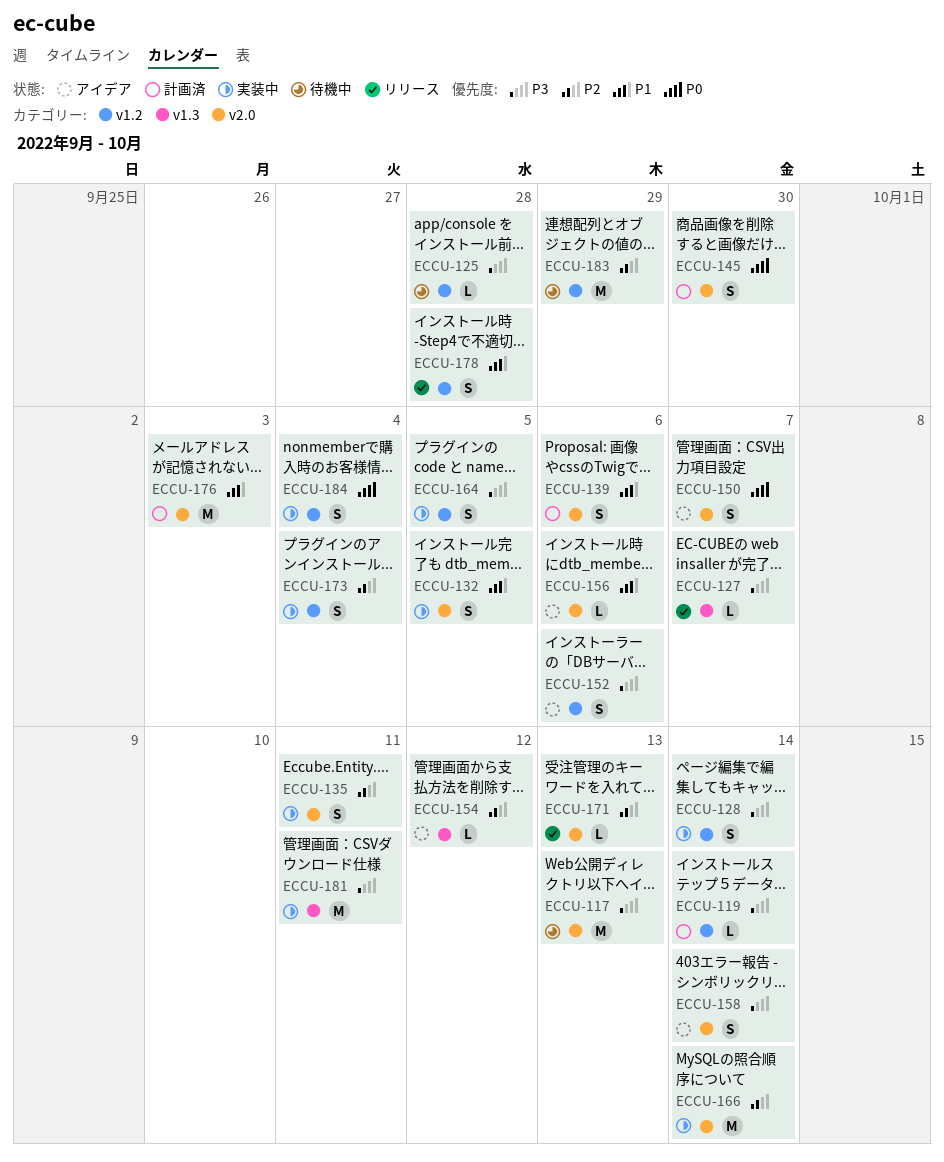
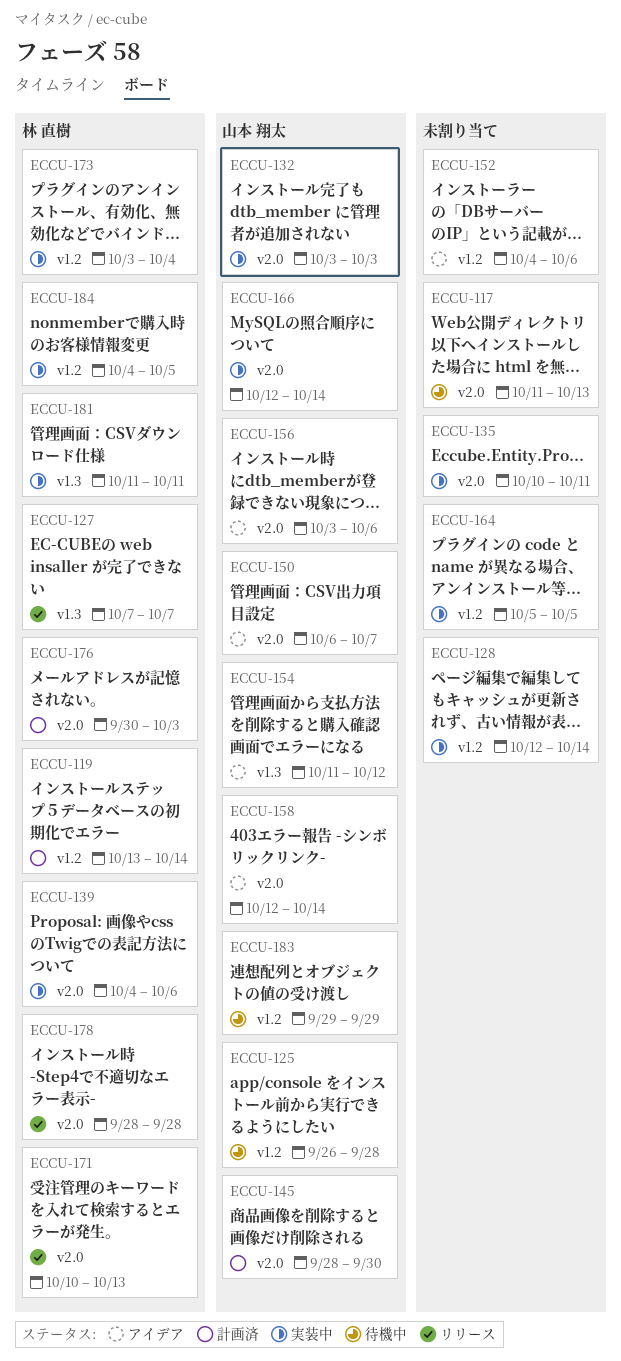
ECCU-132, due: Oct 5 -> Oct 3
ECCU-139, status: 計画済 -> 実装中
ECCU-178, label: v1.2 -> v2.0
ECCU-184, due: Oct 4 -> Oct 5

